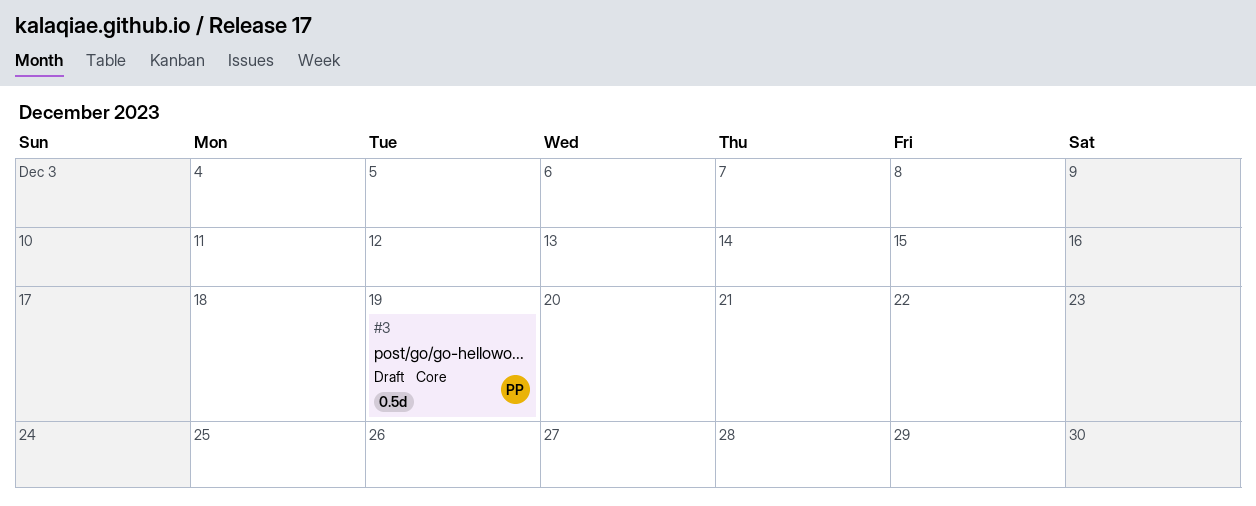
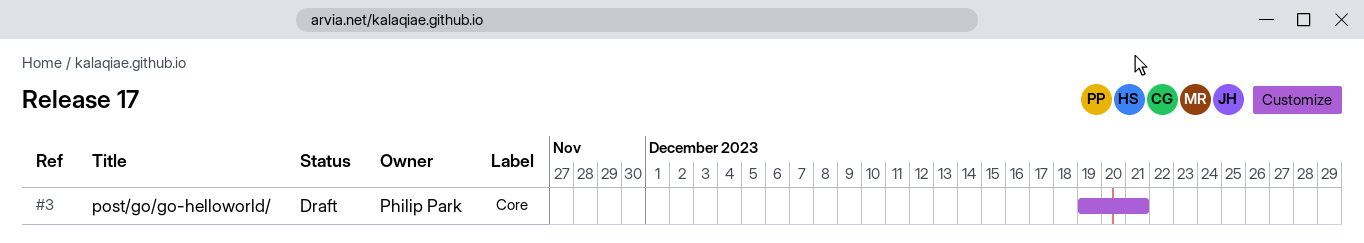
#3, due: Dec 19 -> Dec 21

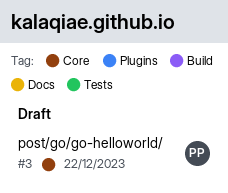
#3, due: Dec 21 -> Dec 22

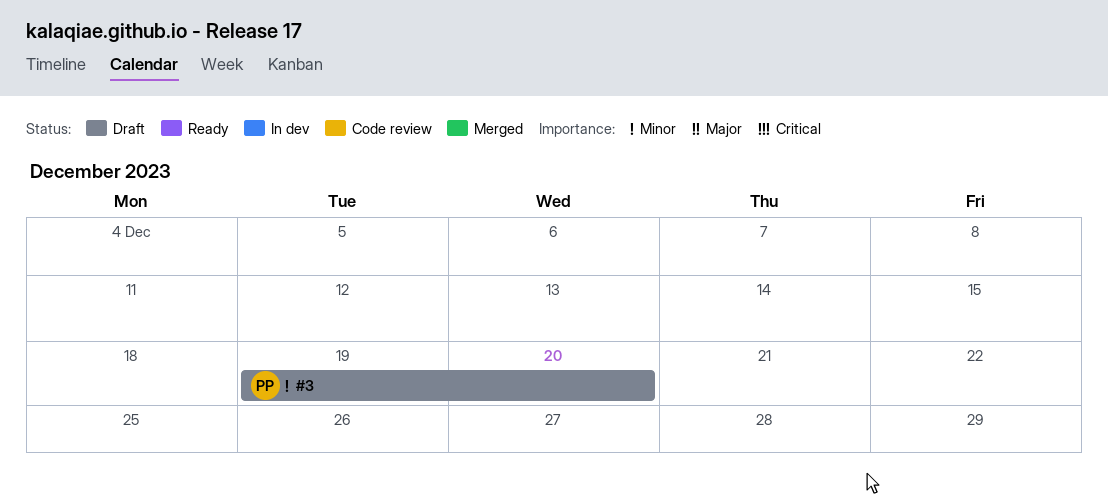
#3, due: Dec 22 -> Dec 20

